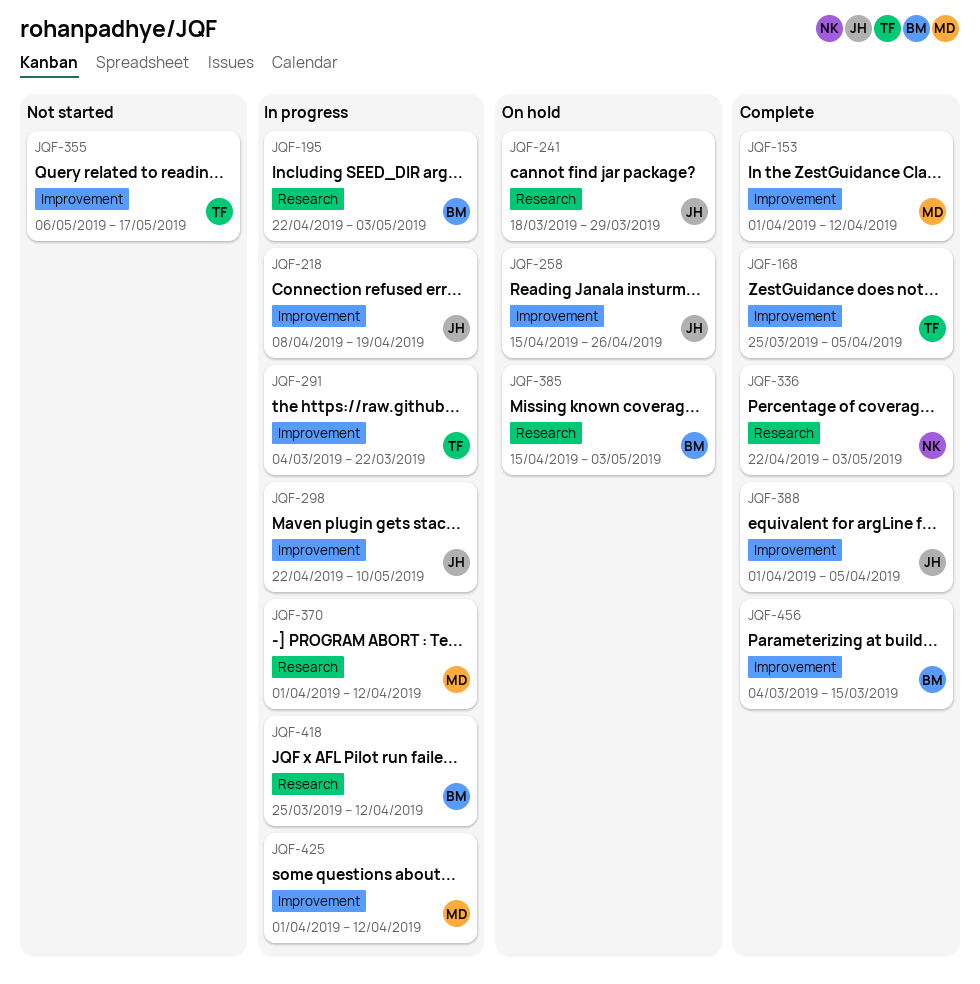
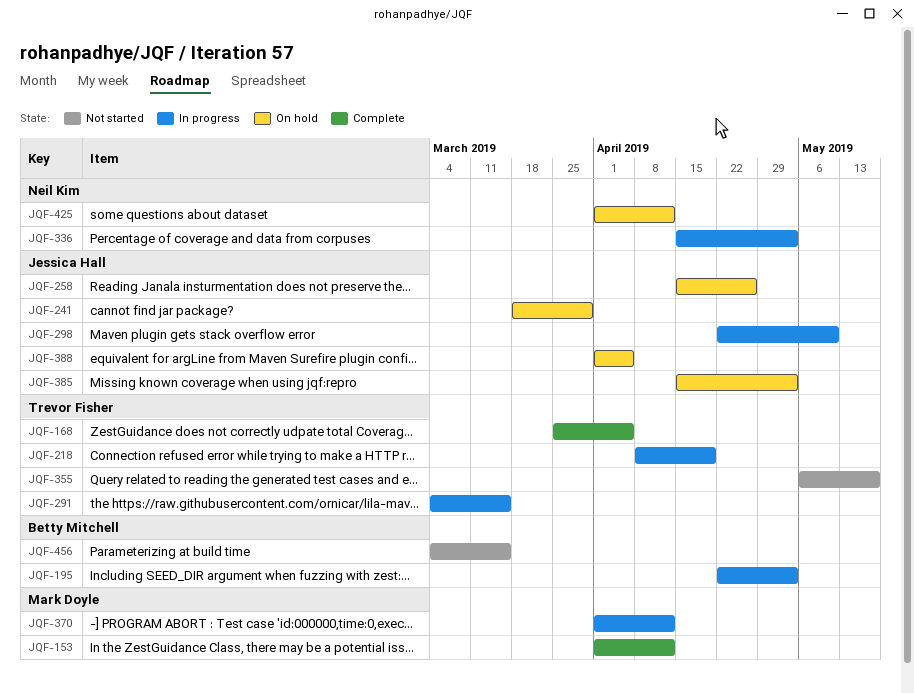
JQF-218, owner: Jessica Hall -> Trevor Fisher
JQF-291, due: Mar 22 -> Mar 15
JQF-336, status: Complete -> In progress
JQF-336, start: Apr 22 -> Apr 15
JQF-385, owner: Betty Mitchell -> Jessica Hall
JQF-388, status: Complete -> On hold
JQF-418: present -> none
JQF-425, status: In progress -> On hold
JQF-425, owner: Mark Doyle -> Neil Kim
JQF-456, status: Complete -> Not started

